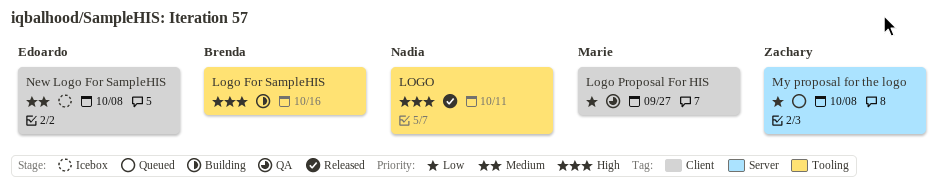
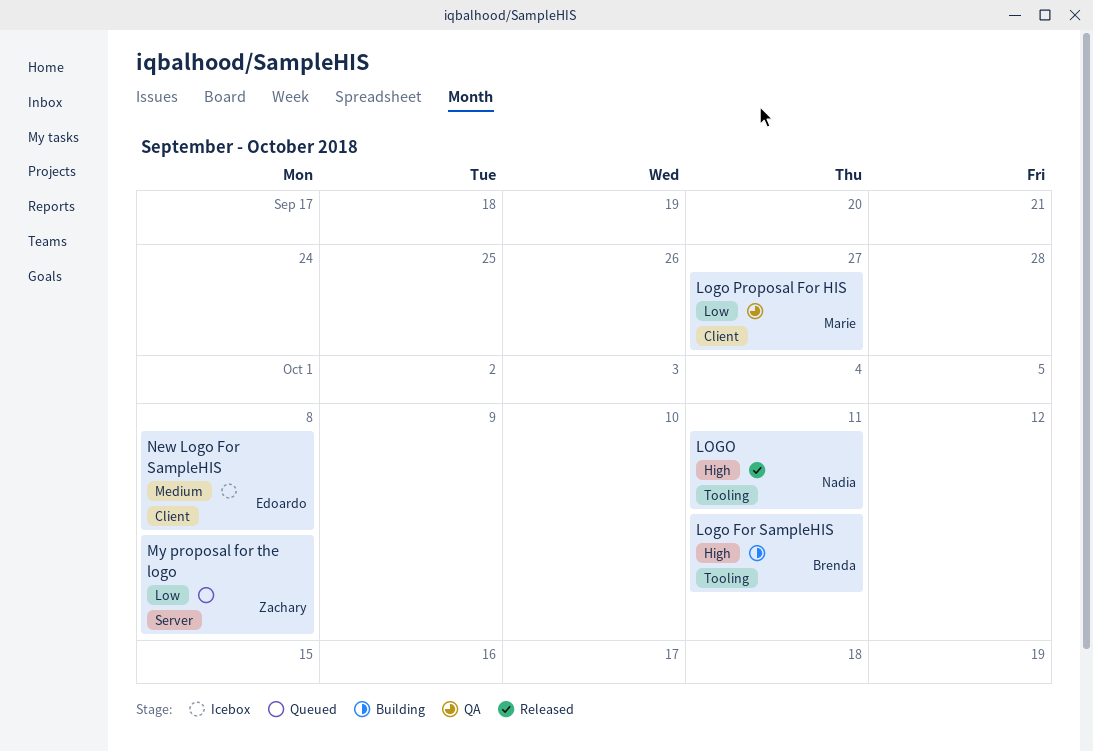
Logo For SampleHIS, due: Oct 16 -> Oct 11

